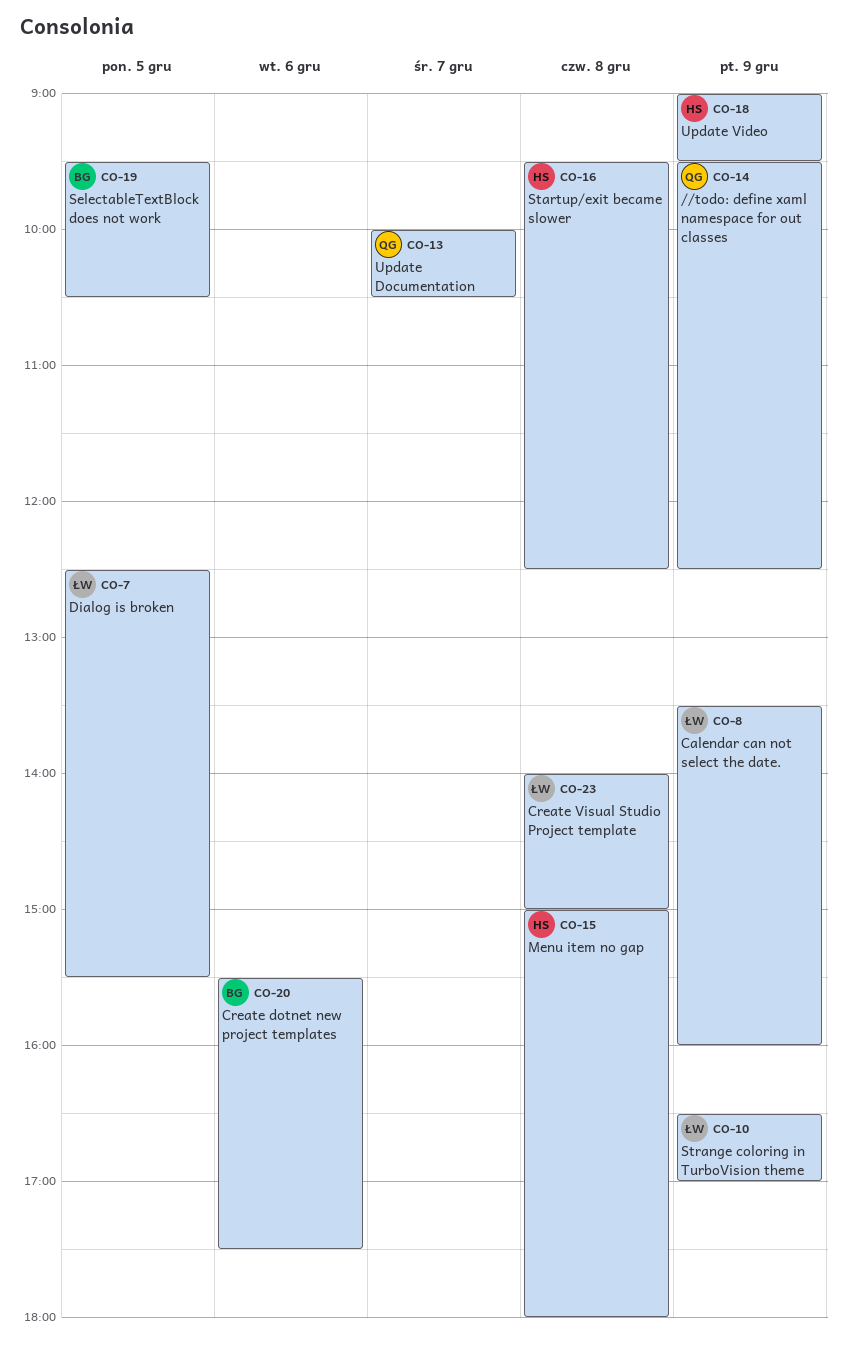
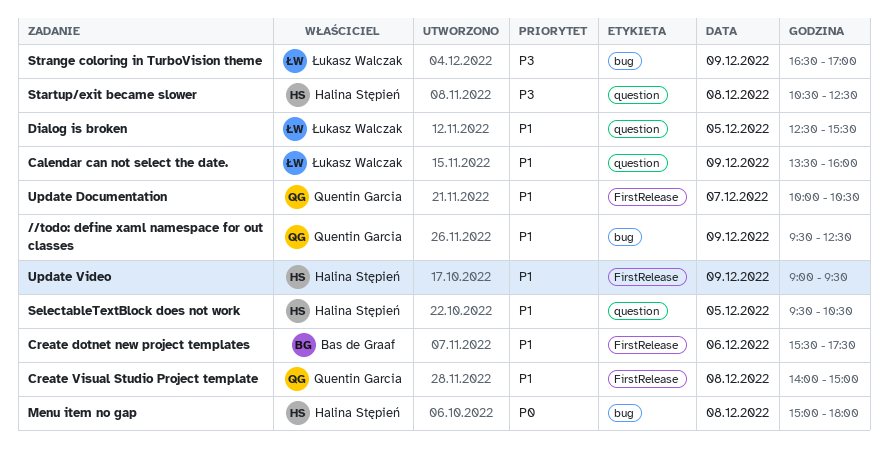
Create Visual Studio Project template, owner: Łukasz Walczak -> Quentin Garcia
SelectableTextBlock does not work, owner: Bas de Graaf -> Halina Stępień
Startup/exit became slower, begins: 09:30 -> 10:30

